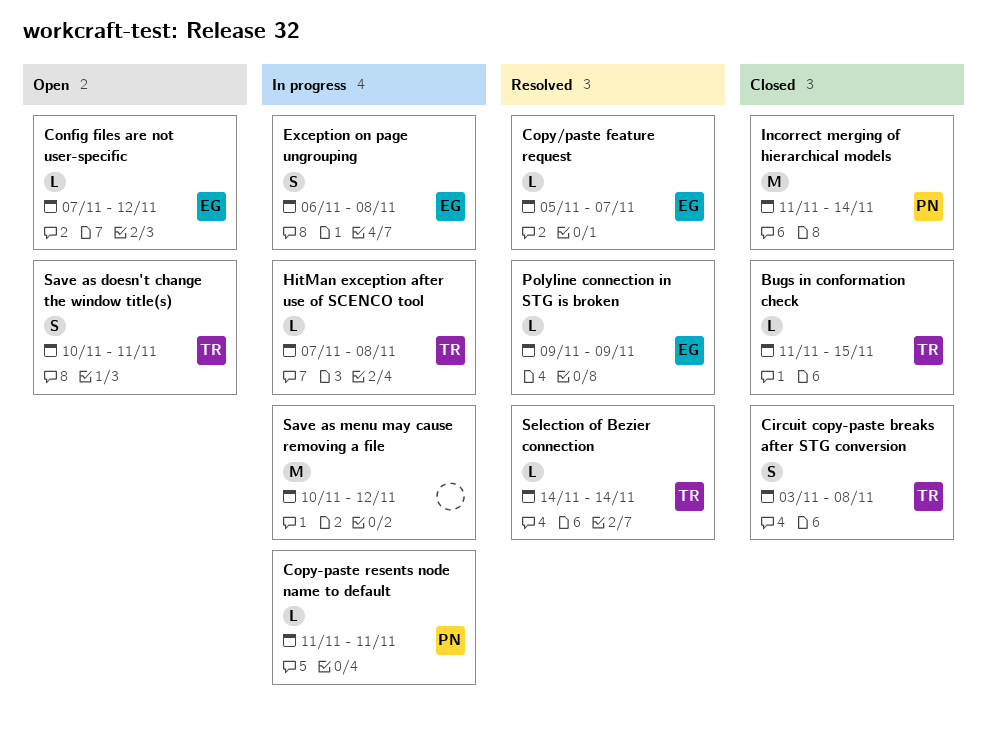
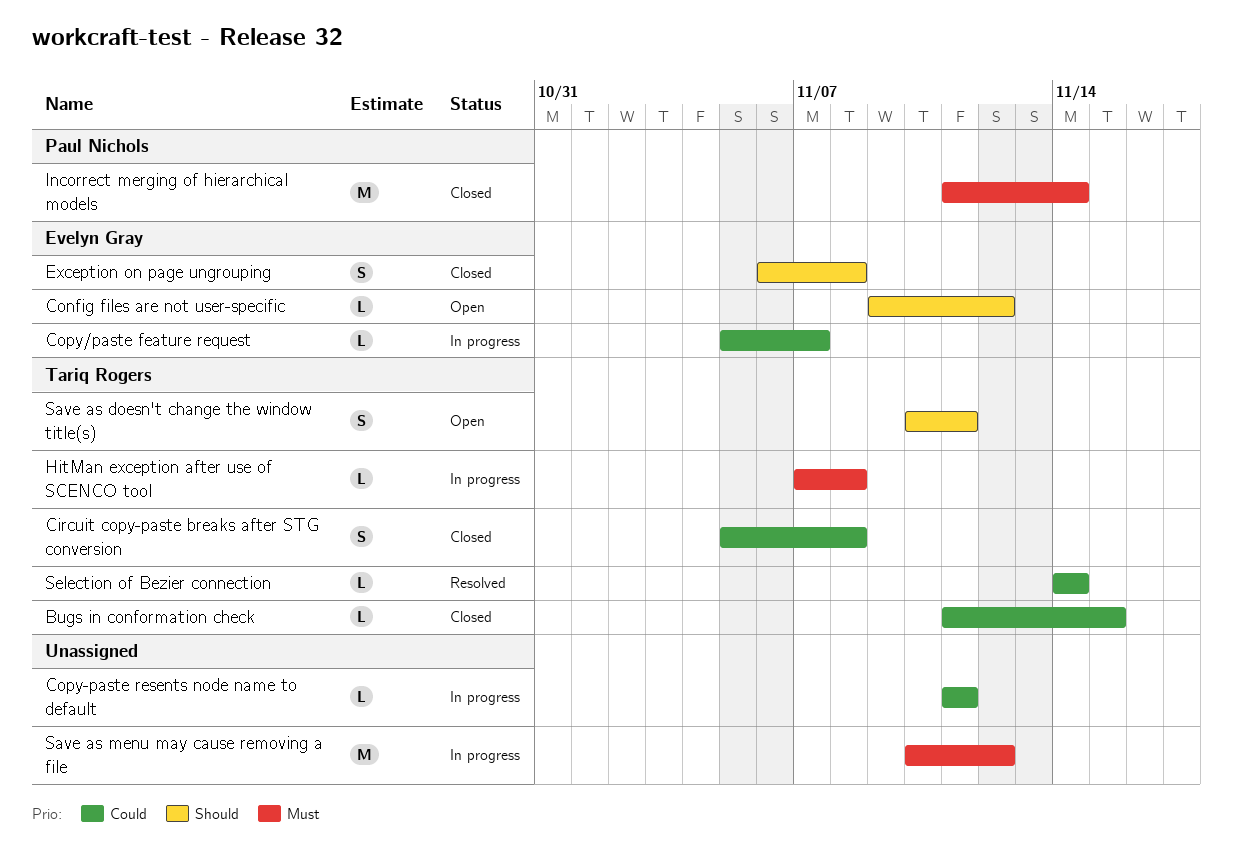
Circuit copy-paste breaks after STG conversion, start: Nov 3 -> Nov 5
Config files are not user-specific, start: Nov 7 -> Nov 9
Copy-paste resents node name to default, owner: Paul Nichols -> none
Copy/paste feature request, status: Resolved -> In progress
Exception on page ungrouping, status: In progress -> Closed
Polyline connection in STG is broken: present -> none

